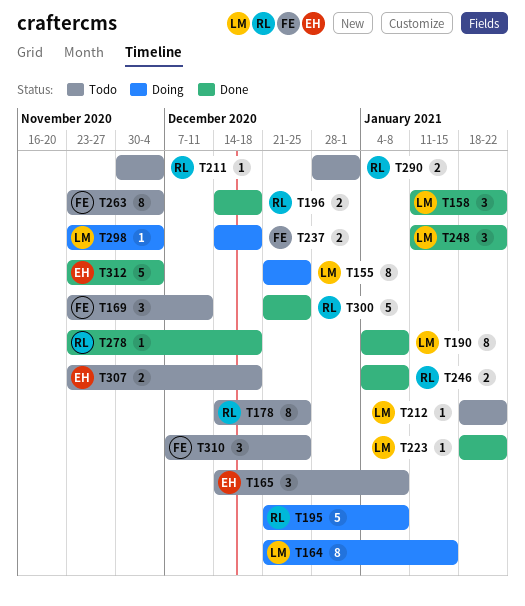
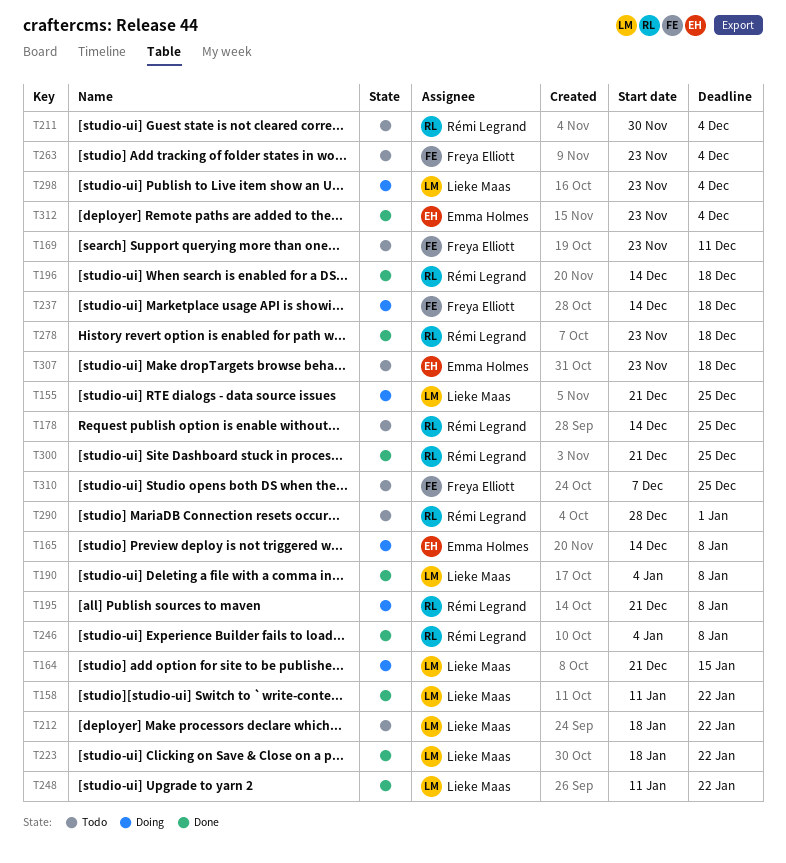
T165, status: Todo -> Doing

